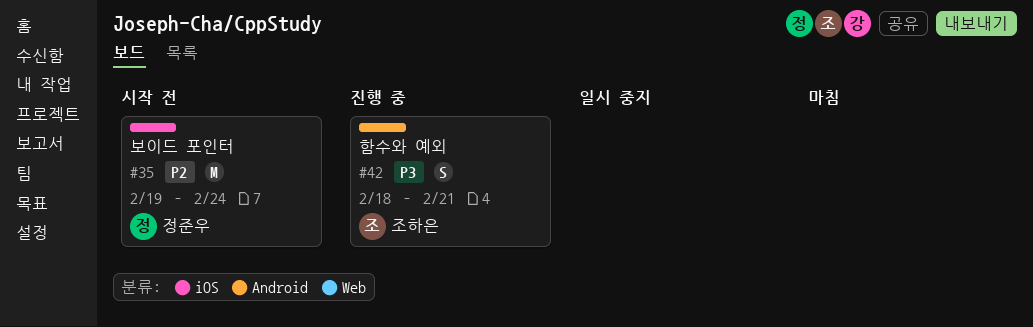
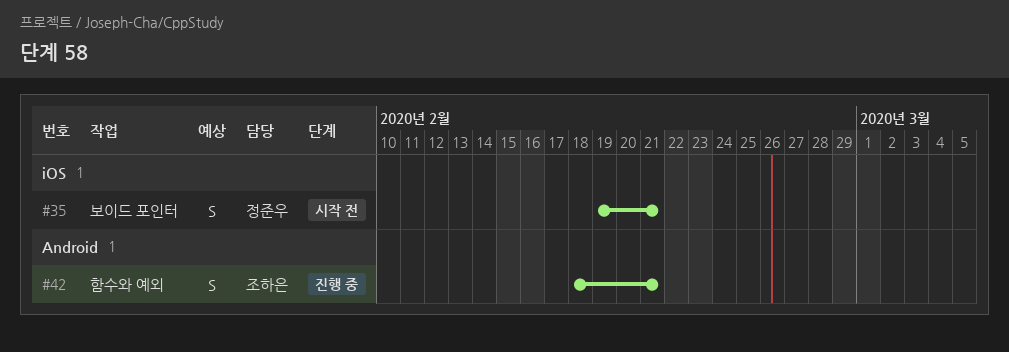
#35, estimate: M -> S
#35, due: Feb 24 -> Feb 21

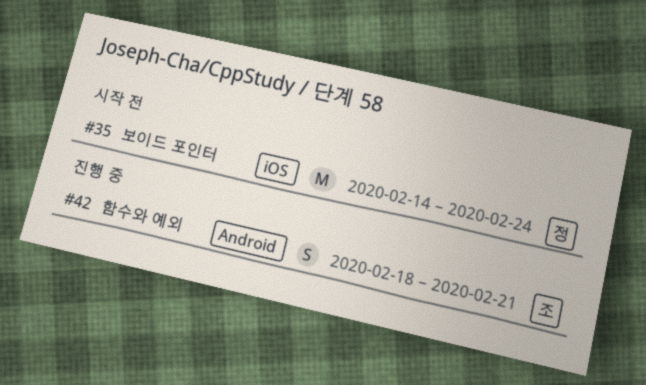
#35, estimate: S -> M
#35, start: Feb 19 -> Feb 14
#35, due: Feb 21 -> Feb 24

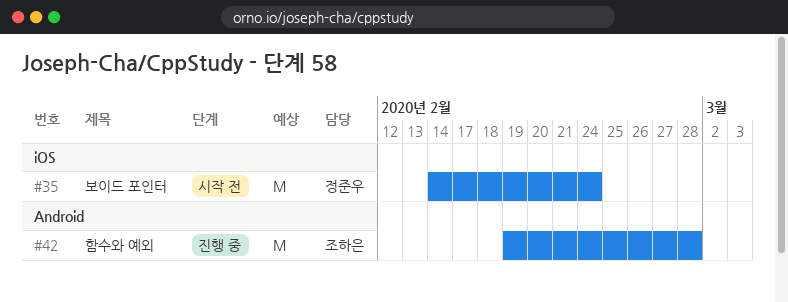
#42, estimate: S -> M
#42, start: Feb 18 -> Feb 19
#42, due: Feb 21 -> Feb 28

